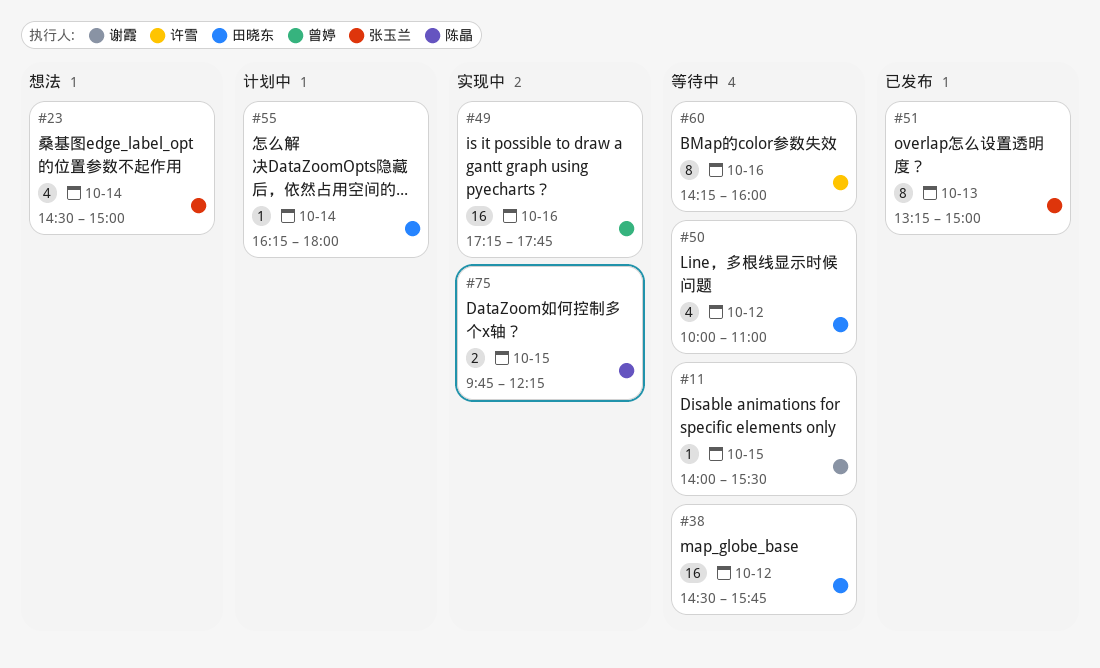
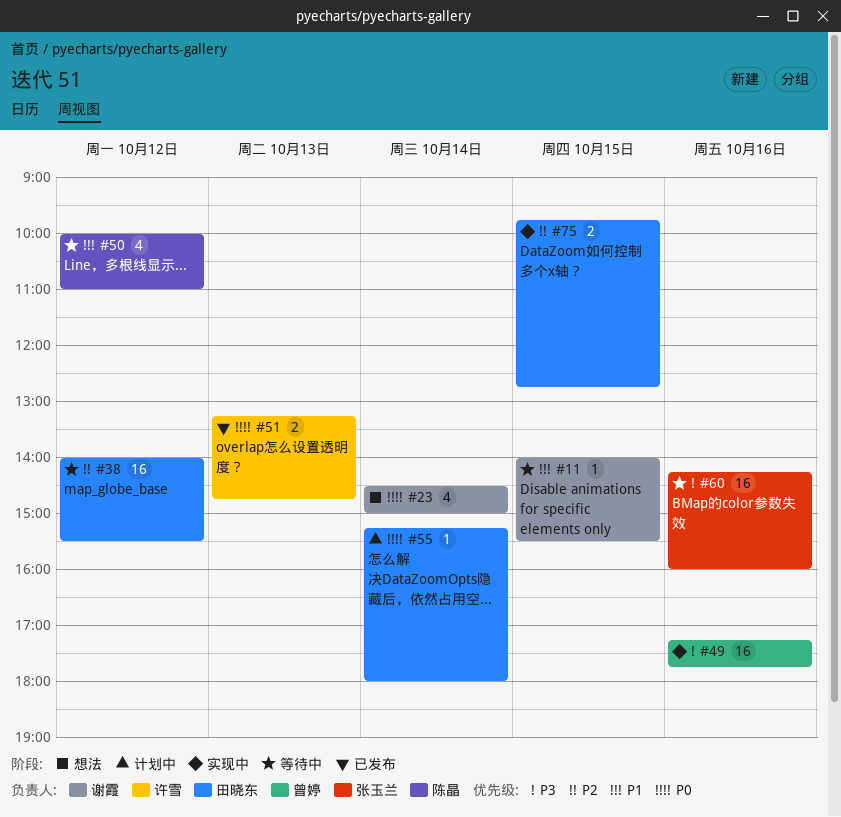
#23, owner: 张玉兰 -> 谢霞
#38, begins: 14:30 -> 14:00
#38, ends: 15:45 -> 15:30
#50, owner: 田晓东 -> 陈晶
#51, owner: 张玉兰 -> 许雪
#51, estimate: 8 -> 2
#51, ends: 15:00 -> 14:45
#55, begins: 16:15 -> 15:15
#60, owner: 许雪 -> 张玉兰
#60, estimate: 8 -> 16
#75, owner: 陈晶 -> 田晓东
#75, ends: 12:15 -> 12:45

